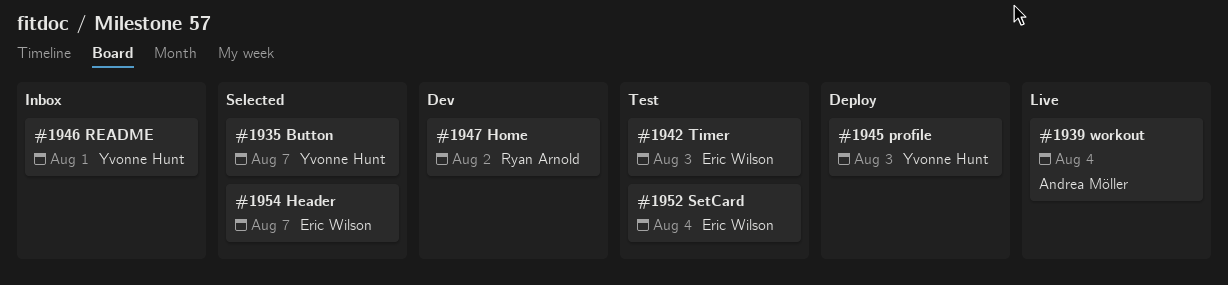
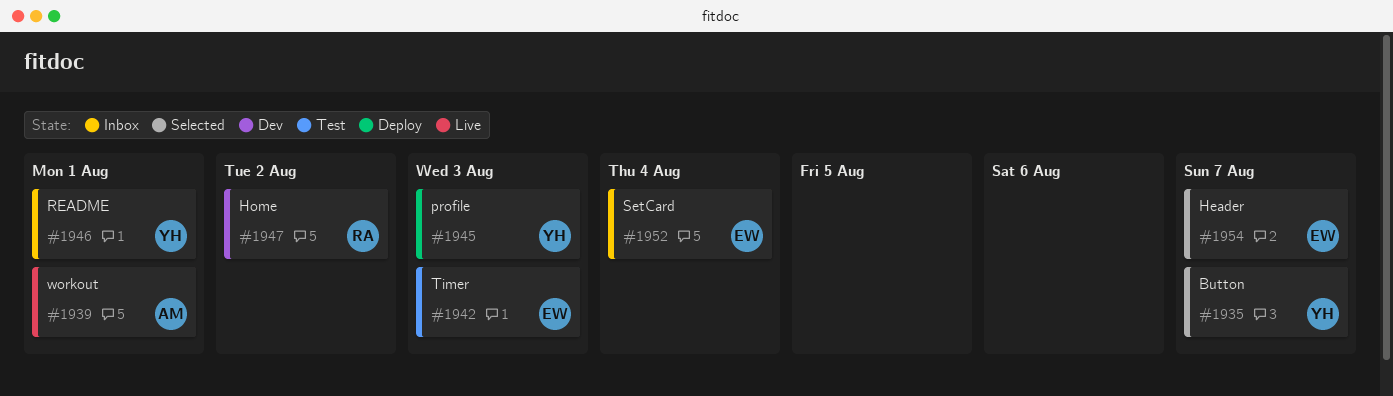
#1939, due: Aug 4 -> Aug 1
#1952, status: Test -> Inbox

